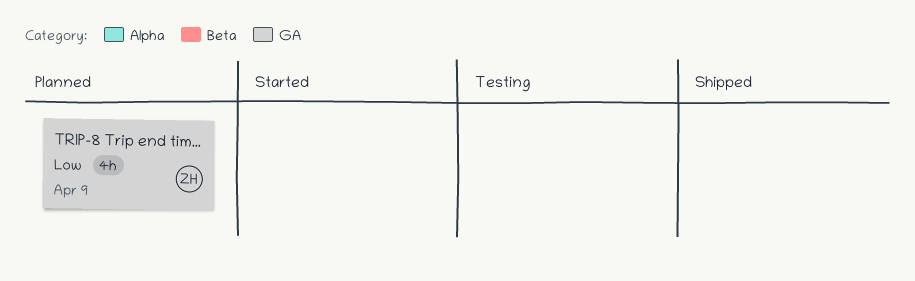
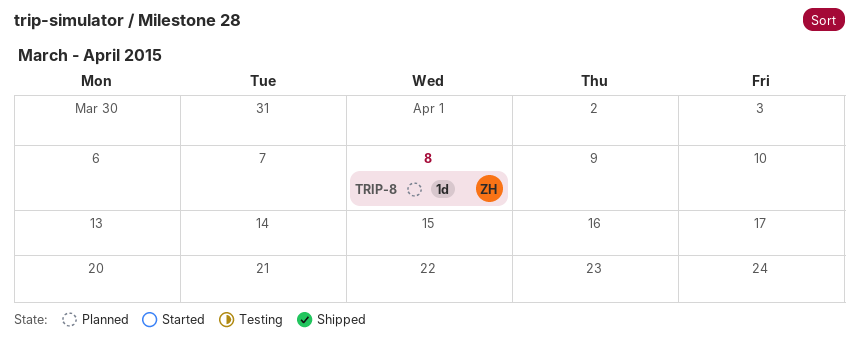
TRIP-8, estimate: 4h -> 1d
TRIP-8, due: Apr 9 -> Apr 8

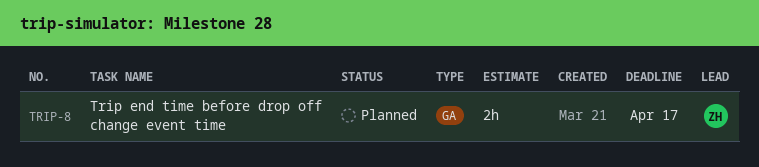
TRIP-8, estimate: 1d -> 2h
TRIP-8, due: Apr 8 -> Apr 17

